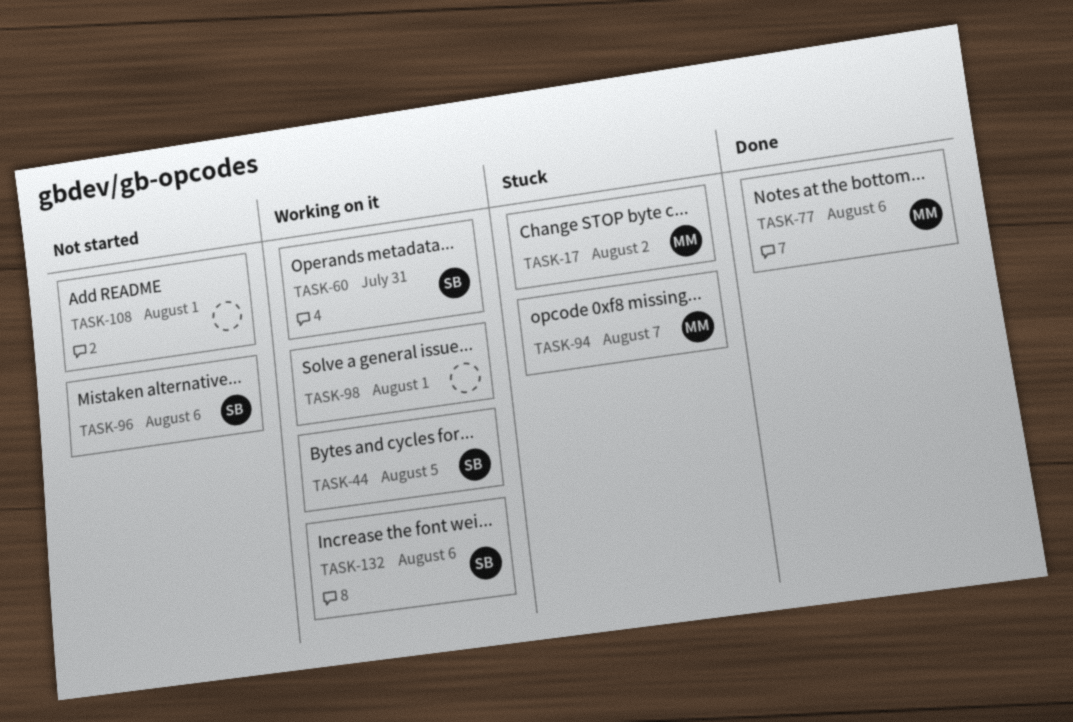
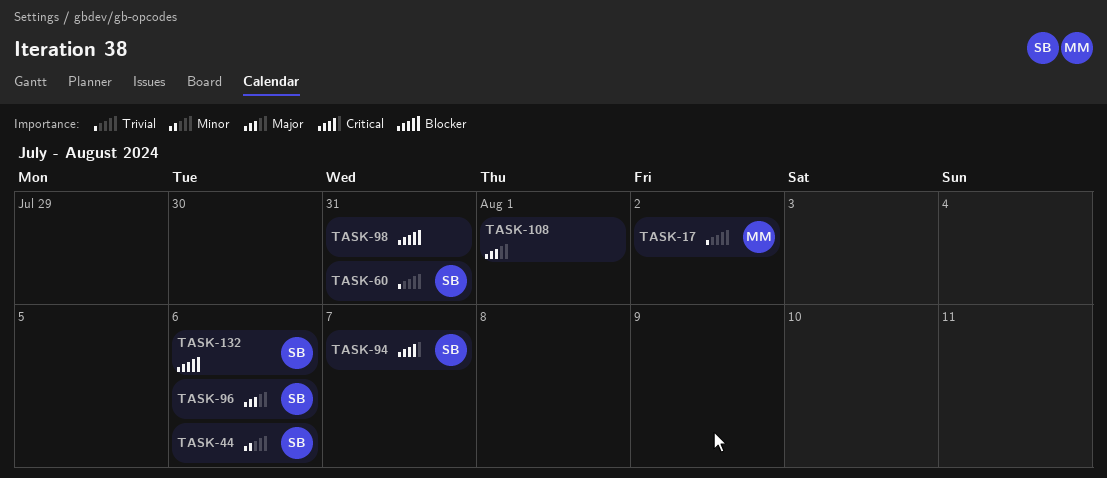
TASK-44, due: Aug 5 -> Aug 6
TASK-77: present -> none
TASK-94, owner: MM -> SB
TASK-98, due: Aug 1 -> Jul 31

